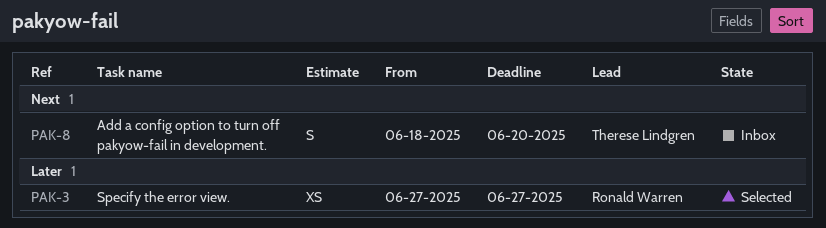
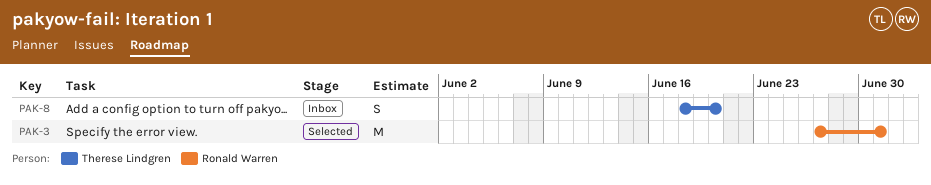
PAK-3, estimate: XS -> M
PAK-3, due: Jun 27 -> Jul 1

